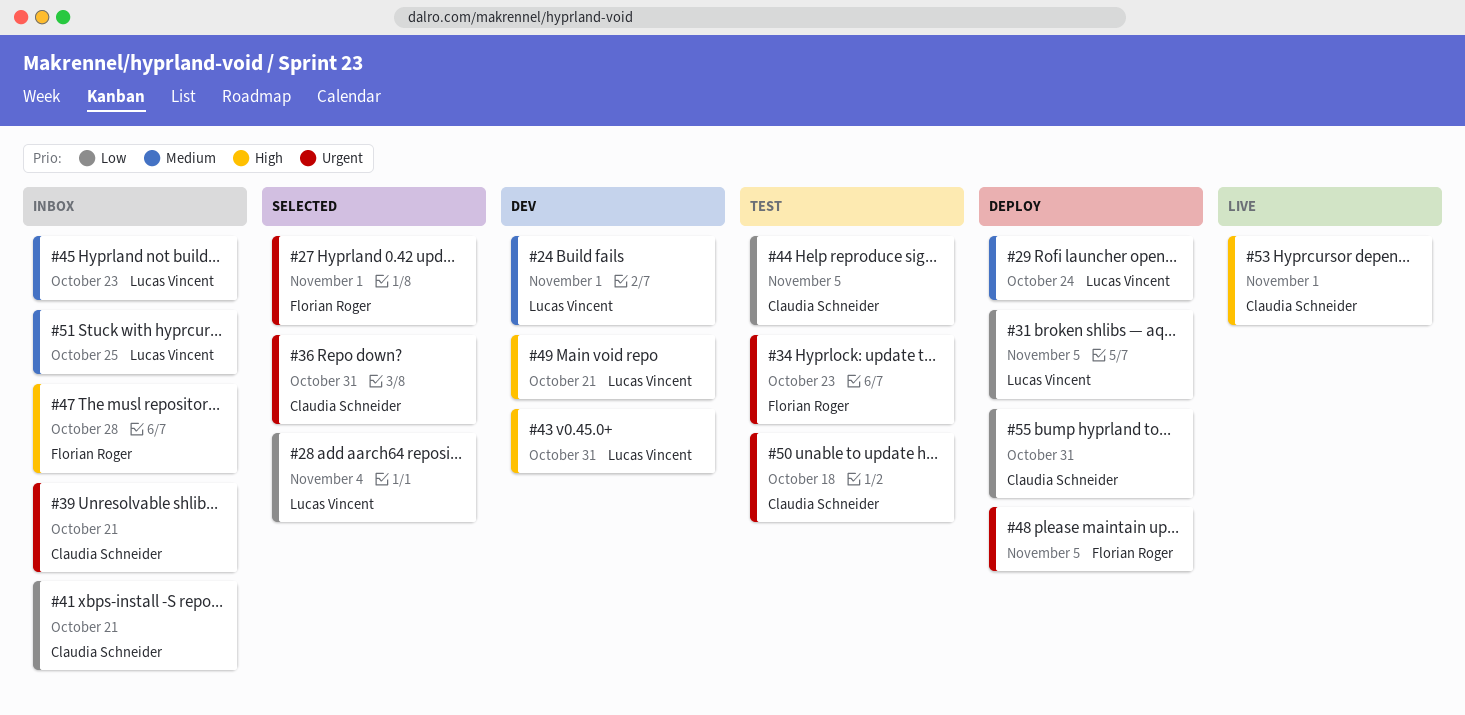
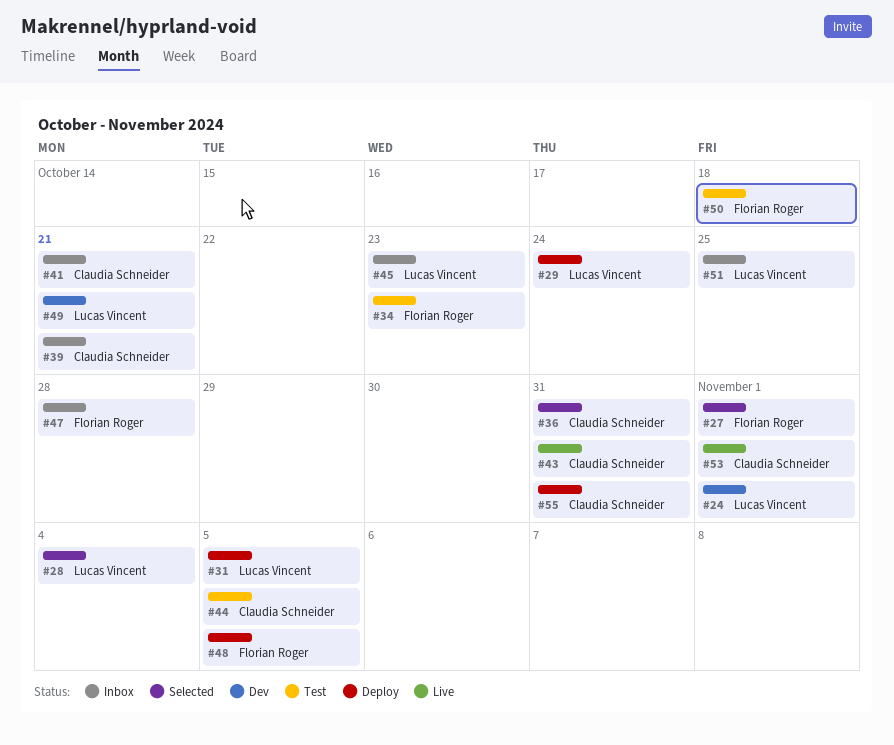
#43, status: Dev -> Live
#43, owner: Lucas Vincent -> Claudia Schneider
#50, owner: Claudia Schneider -> Florian Roger

